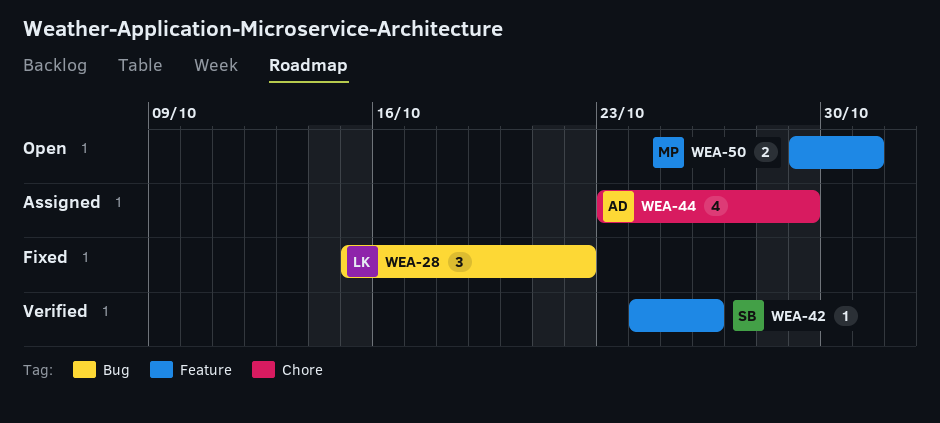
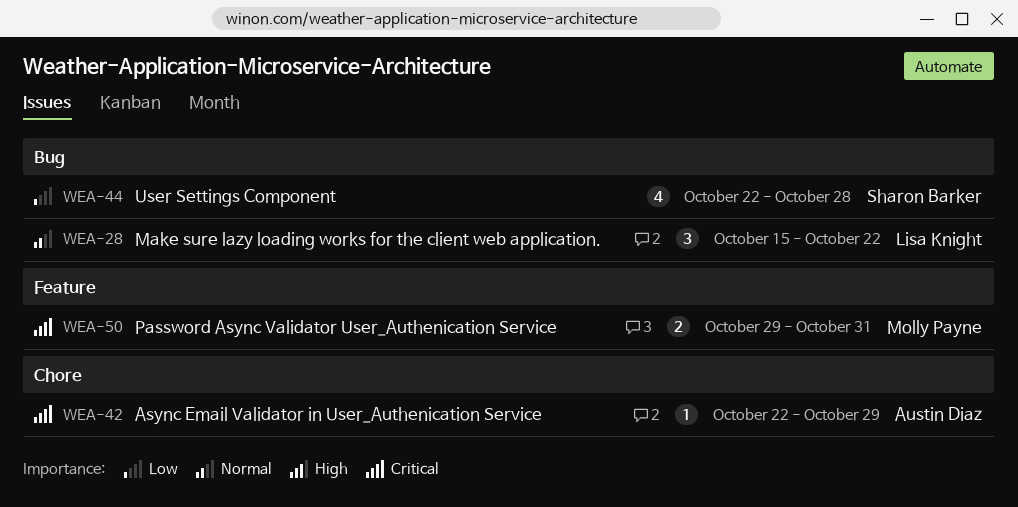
WEA-42, owner: Sharon Barker -> Austin Diaz
WEA-42, label: Feature -> Chore
WEA-42, start: Oct 24 -> Oct 22
WEA-42, due: Oct 26 -> Oct 29
WEA-44, owner: Austin Diaz -> Sharon Barker
WEA-44, label: Chore -> Bug
WEA-44, start: Oct 23 -> Oct 22
WEA-44, due: Oct 29 -> Oct 28

